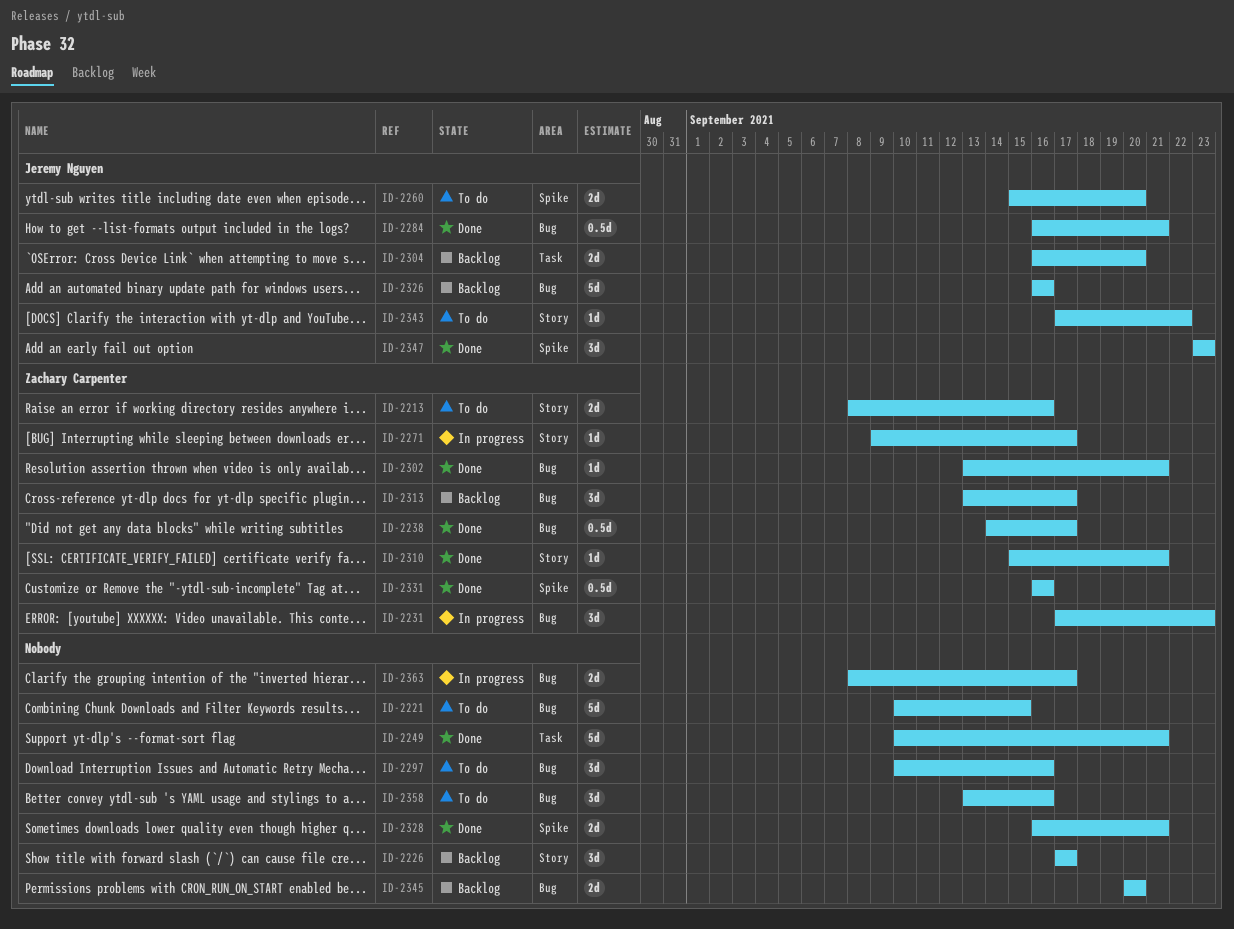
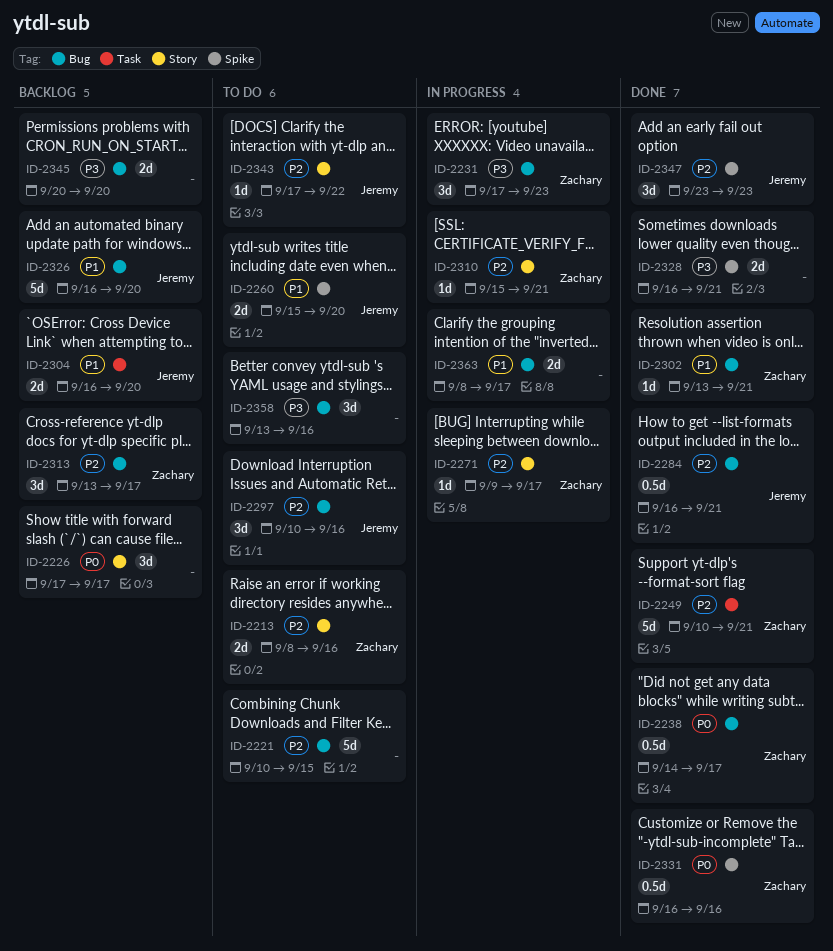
ID-2249, owner: none -> Zachary Carpenter
ID-2297, owner: none -> Jeremy Nguyen
ID-2310, status: Done -> In progress
ID-2326, due: Sep 16 -> Sep 20

